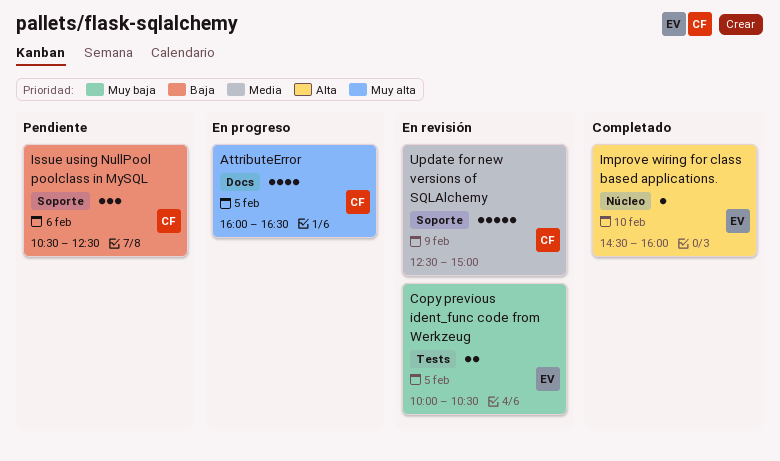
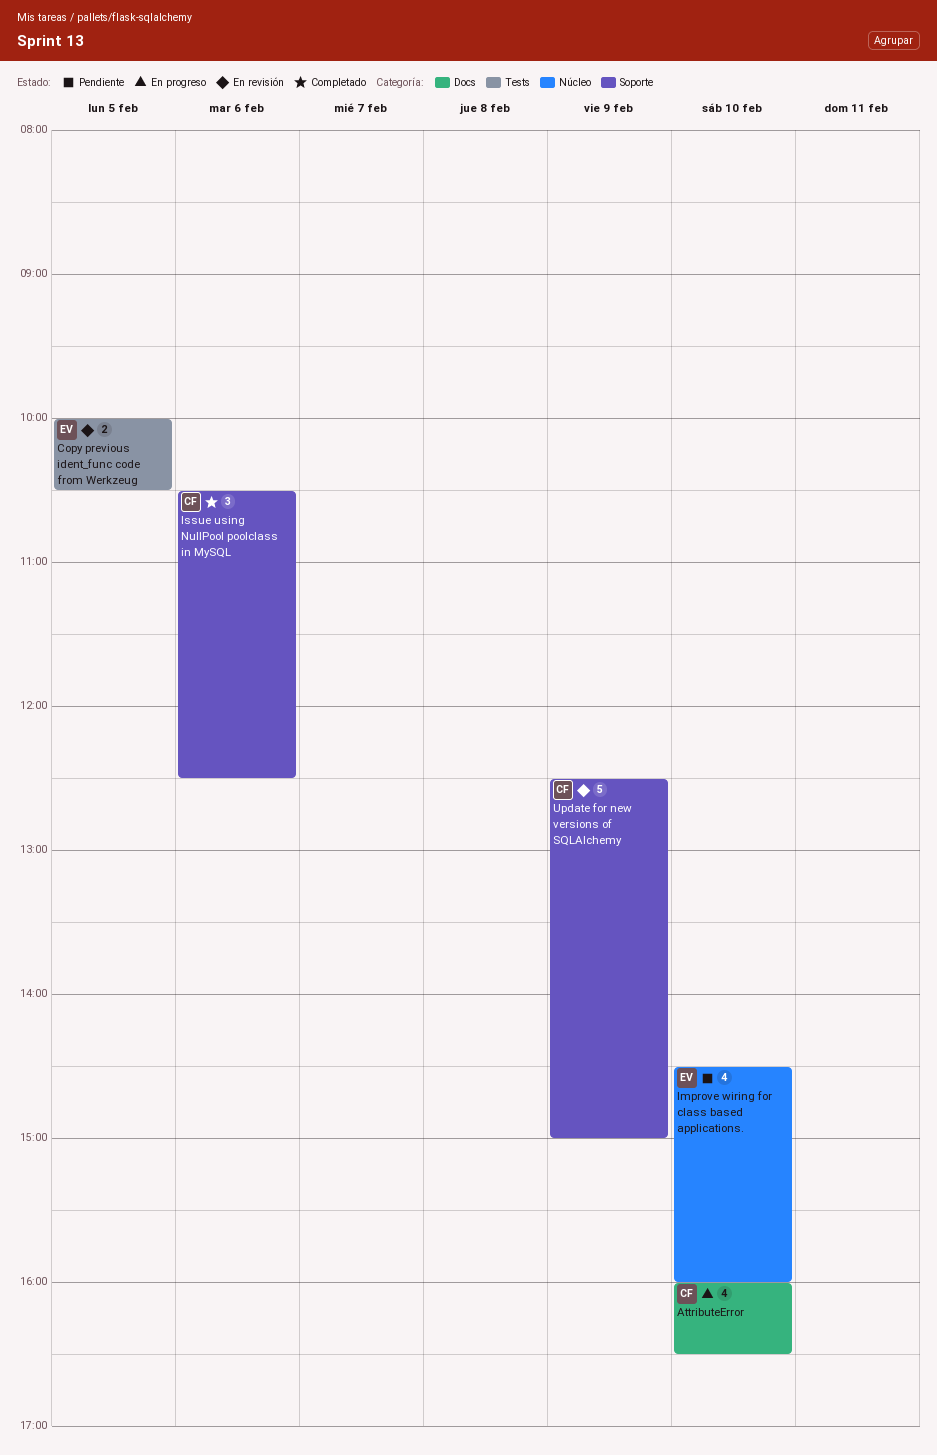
AttributeError, day: Feb 5 -> Feb 10
Improve wiring for class based applications., status: Completado -> Pendiente
Improve wiring for class based applications., estimate: 1 -> 4
Issue using NullPool poolclass in MySQL, status: Pendiente -> Completado

